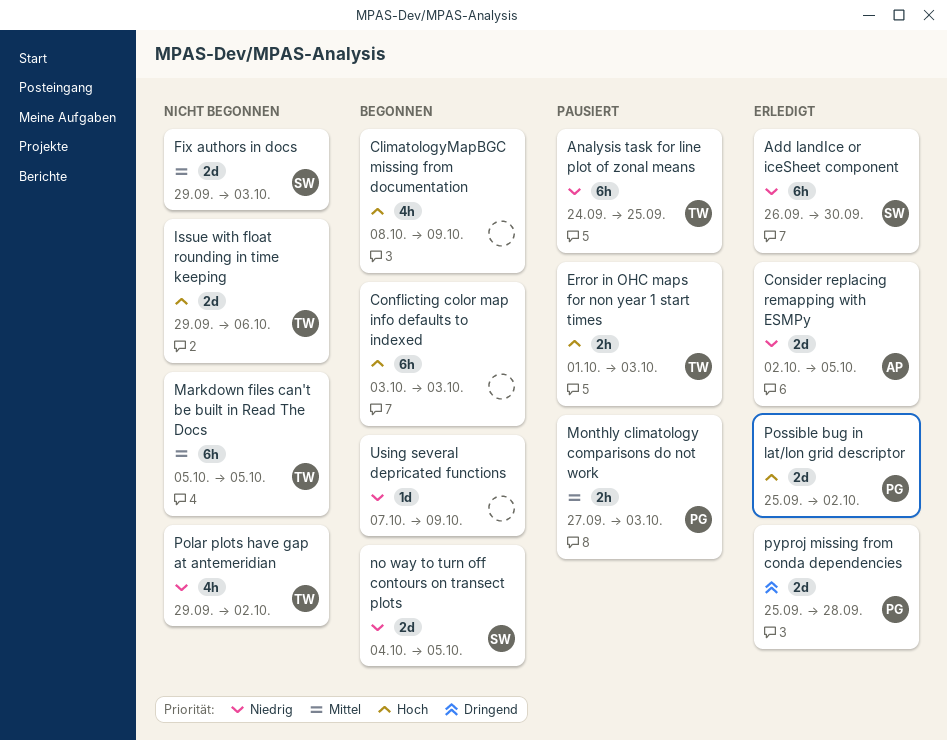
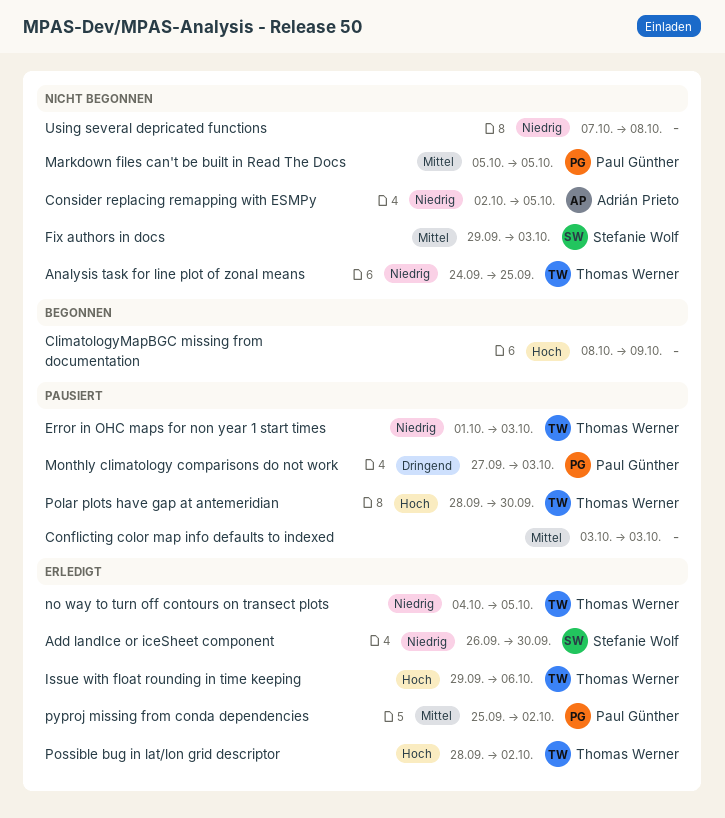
Analysis task for line plot of zonal means, status: Pausiert -> Nicht begonnen
Conflicting color map info defaults to indexed, status: Begonnen -> Pausiert
Conflicting color map info defaults to indexed, priority: Hoch -> Mittel
Consider replacing remapping with ESMPy, status: Erledigt -> Nicht begonnen
Error in OHC maps for non year 1 start times, priority: Hoch -> Niedrig
Issue with float rounding in time keeping, status: Nicht begonnen -> Erledigt
Markdown files can't be built in Read The Docs, owner: Thomas Werner -> Paul Günther
Monthly climatology comparisons do not work, priority: Mittel -> Dringend
no way to turn off contours on transect plots, status: Begonnen -> Erledigt
no way to turn off contours on transect plots, owner: Stefanie Wolf -> Thomas Werner
Polar plots have gap at antemeridian, status: Nicht begonnen -> Pausiert
Polar plots have gap at antemeridian, priority: Niedrig -> Hoch
Polar plots have gap at antemeridian, start: Sep 29 -> Sep 28
Polar plots have gap at antemeridian, due: Oct 2 -> Sep 30
Possible bug in lat/lon grid descriptor, owner: Paul Günther -> Thomas Werner
Possible bug in lat/lon grid descriptor, start: Sep 25 -> Sep 28
pyproj missing from conda dependencies, priority: Dringend -> Mittel
pyproj missing from conda dependencies, due: Sep 28 -> Oct 2
Using several depricated functions, status: Begonnen -> Nicht begonnen
Using several depricated functions, due: Oct 9 -> Oct 8

